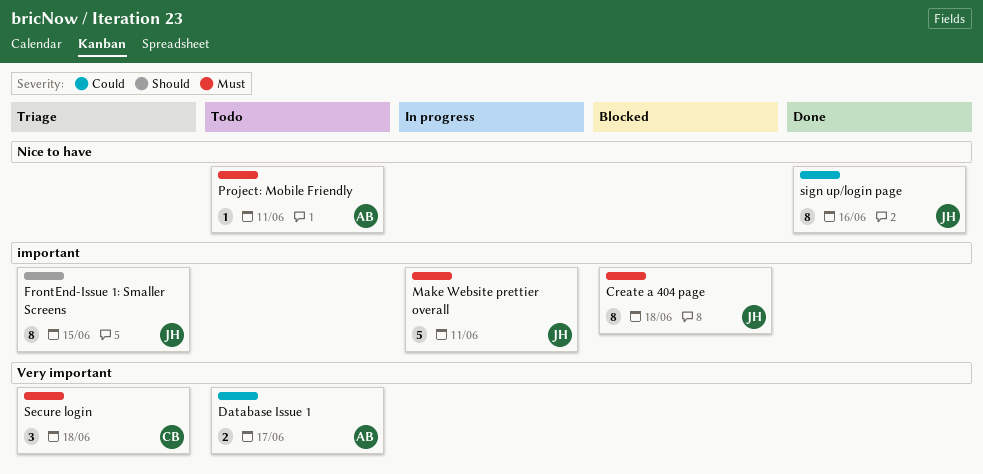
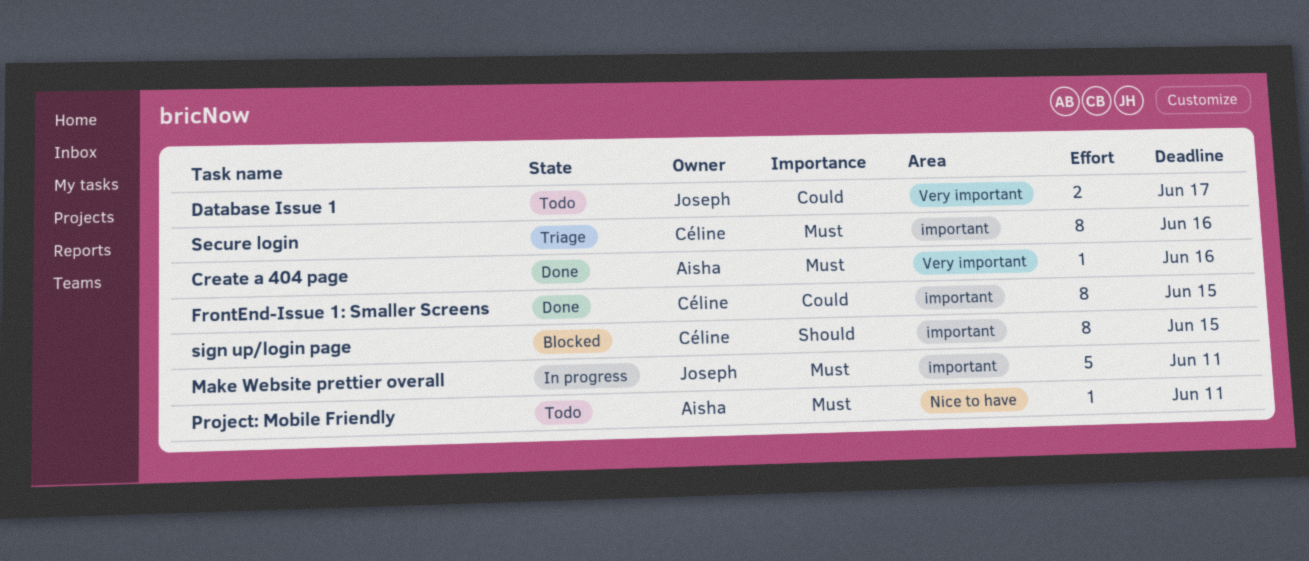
Create a 404 page, status: Blocked -> Done
Create a 404 page, owner: Joseph -> Aisha
Create a 404 page, label: important -> Very important
Create a 404 page, estimate: 8 -> 1
Create a 404 page, due: Jun 18 -> Jun 16
Database Issue 1, owner: Aisha -> Joseph
FrontEnd-Issue 1: Smaller Screens, status: Triage -> Done
FrontEnd-Issue 1: Smaller Screens, owner: Joseph -> Céline
FrontEnd-Issue 1: Smaller Screens, priority: Should -> Could
Secure login, label: Very important -> important
Secure login, estimate: 3 -> 8
Secure login, due: Jun 18 -> Jun 16
sign up/login page, status: Done -> Blocked
sign up/login page, owner: Joseph -> Céline
sign up/login page, priority: Could -> Should
sign up/login page, label: Nice to have -> important
sign up/login page, due: Jun 16 -> Jun 15

